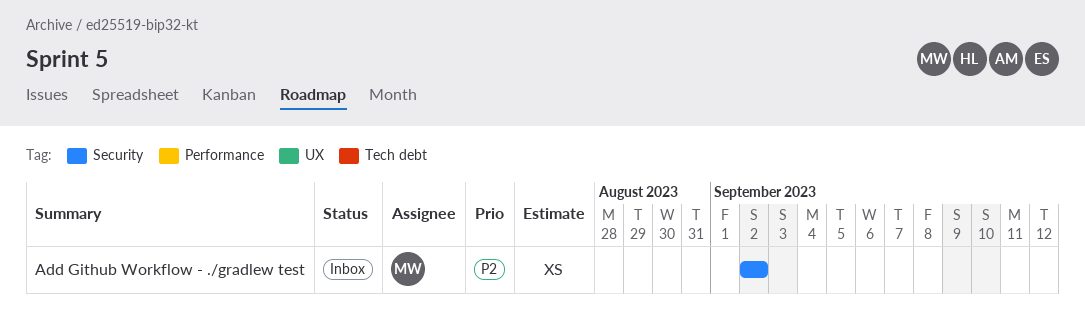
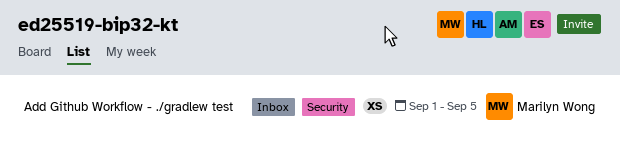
Add Github Workflow - ./gradlew test, start: Sep 2 -> Sep 1
Add Github Workflow - ./gradlew test, due: Sep 2 -> Sep 5

